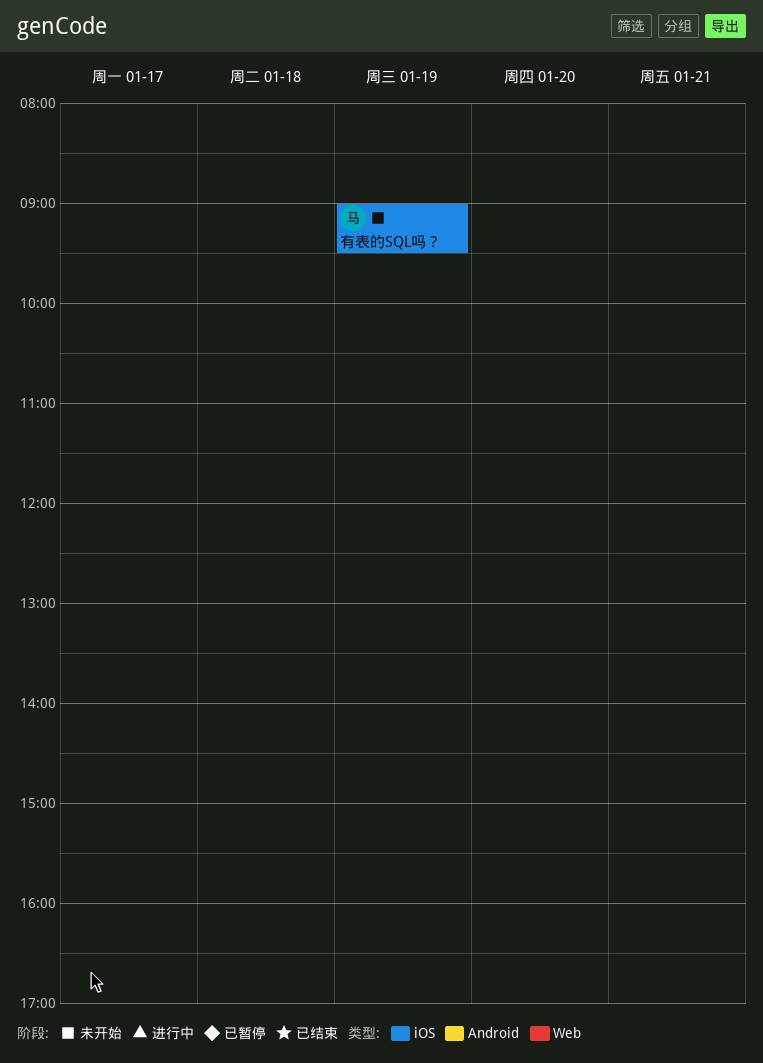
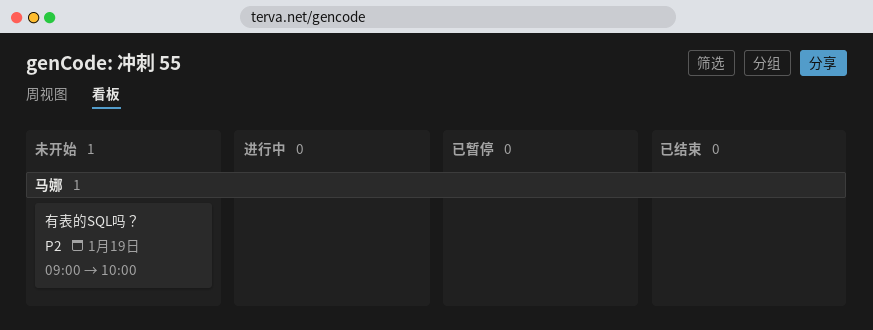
有表的SQL吗？, ends: 09:30 -> 10:00

